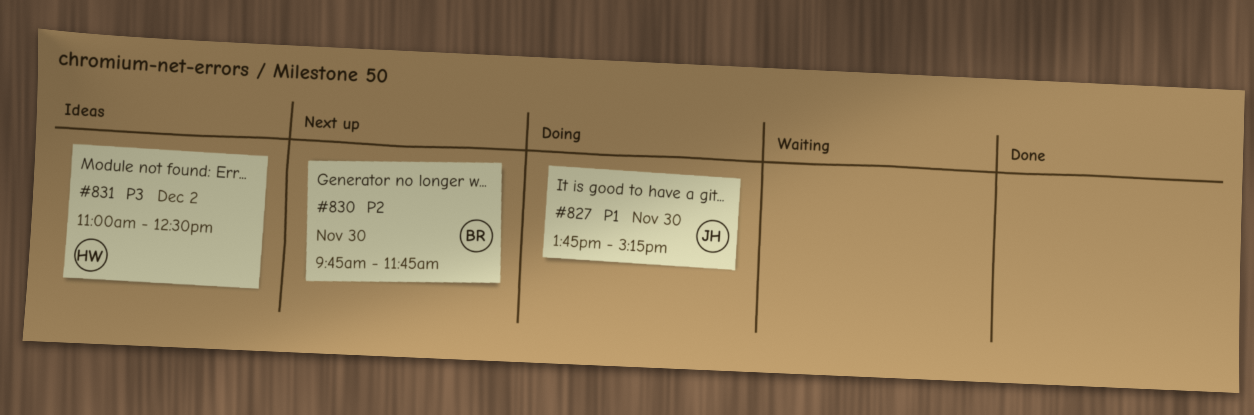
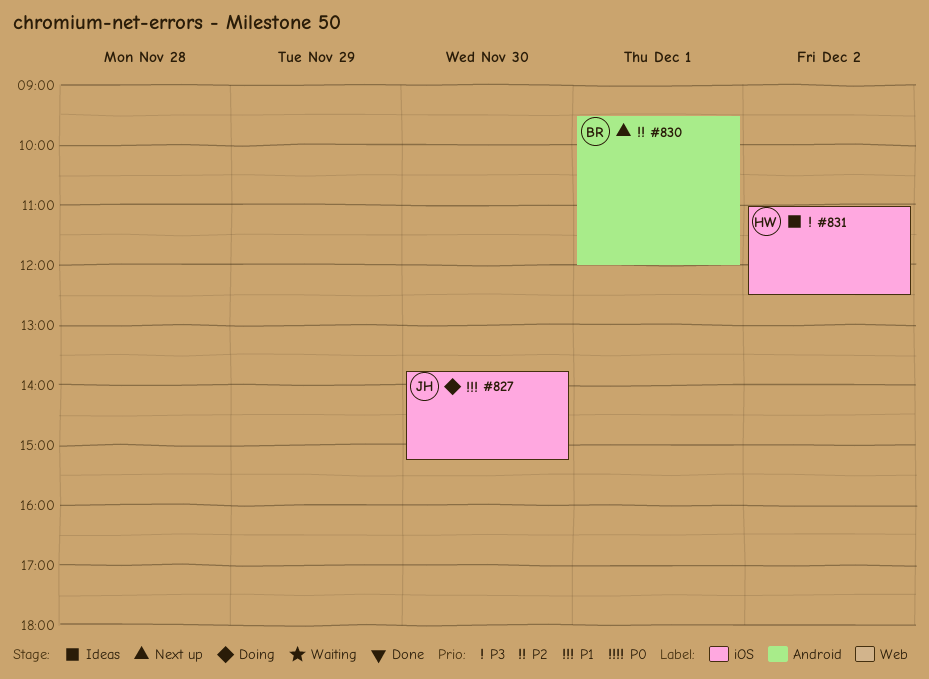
#830, day: Nov 30 -> Dec 1
#830, begins: 09:45 -> 09:30
#830, ends: 11:45 -> 12:00

